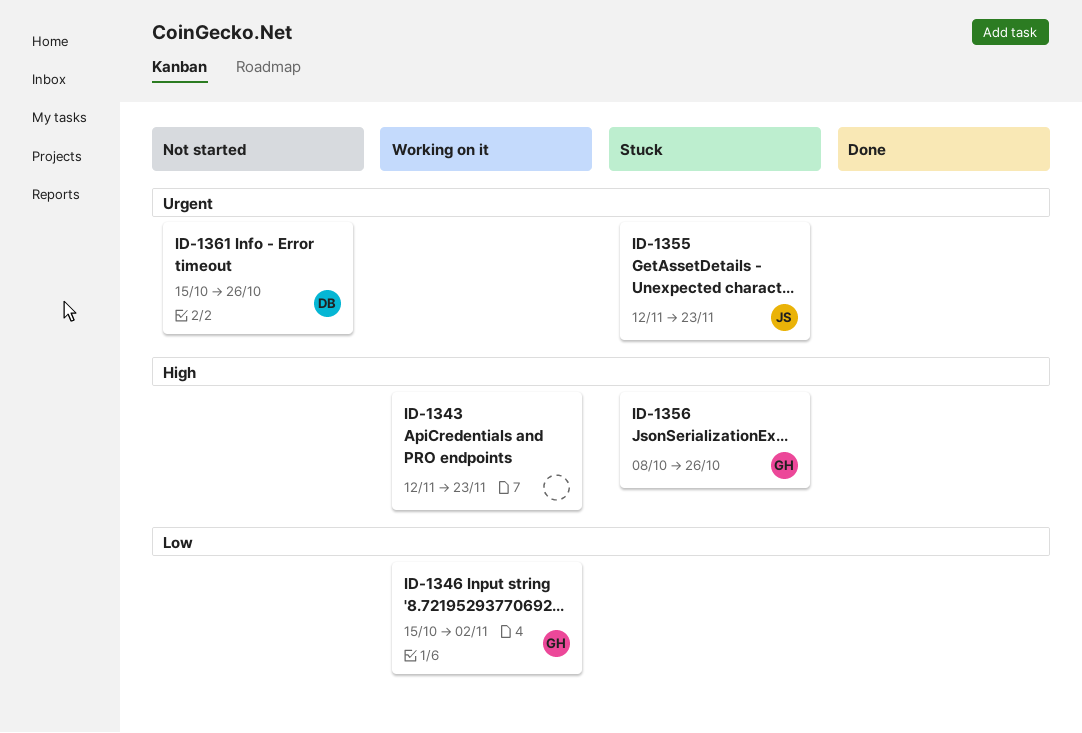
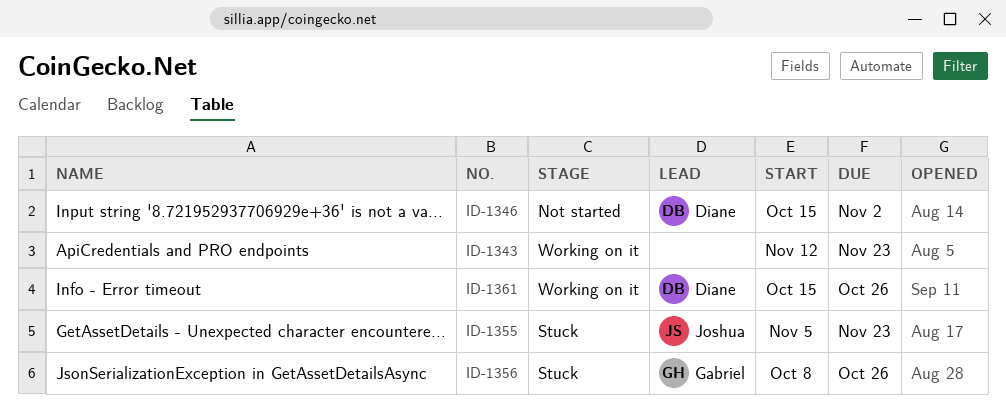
ID-1346, status: Working on it -> Not started
ID-1346, owner: Gabriel -> Diane
ID-1355, start: Nov 12 -> Nov 5
ID-1361, status: Not started -> Working on it

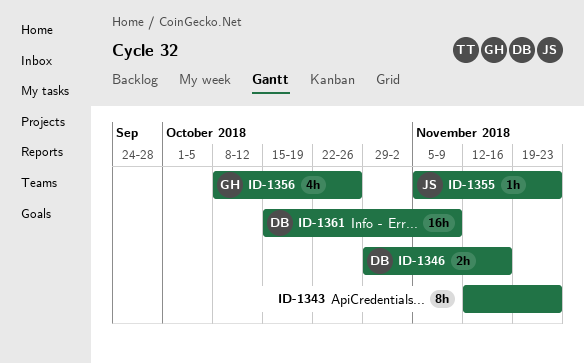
ID-1346, start: Oct 15 -> Oct 29
ID-1346, due: Nov 2 -> Nov 16
ID-1361, due: Oct 26 -> Nov 9

